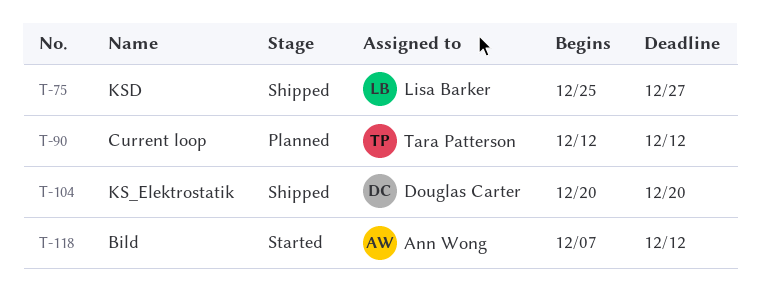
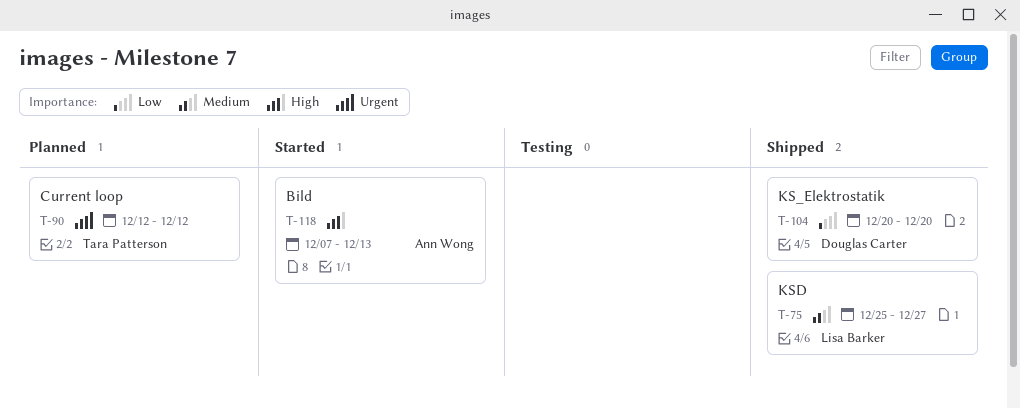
T-118, due: Dec 12 -> Dec 13

